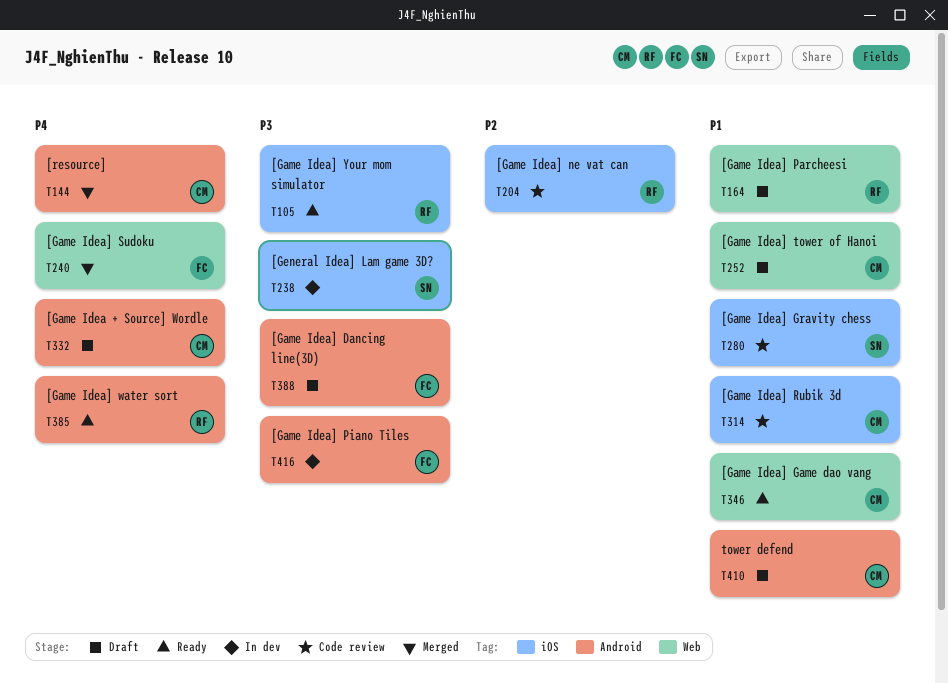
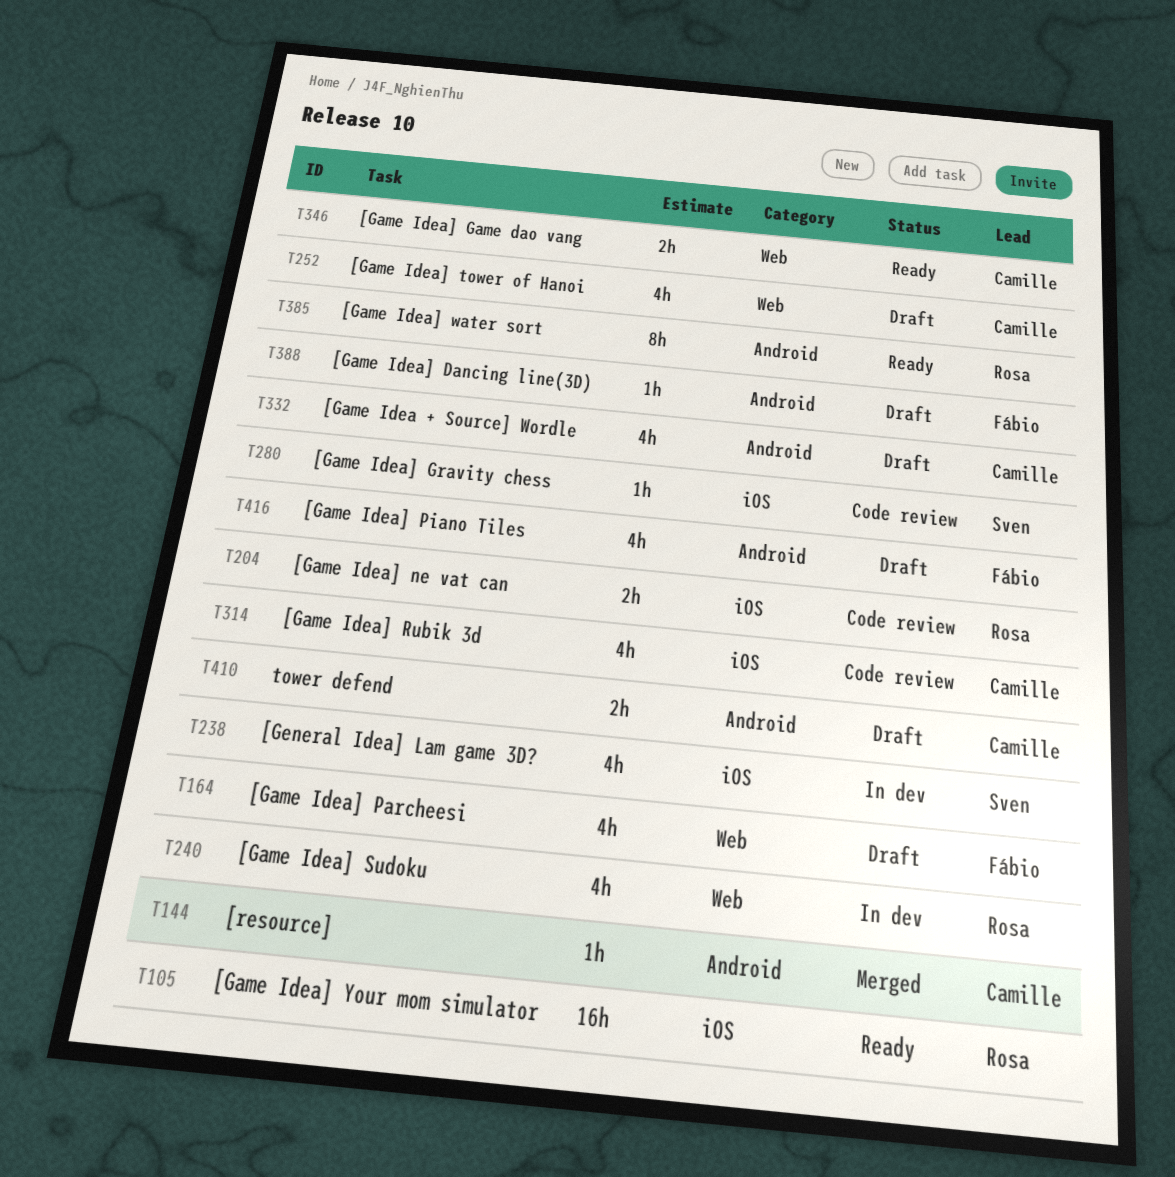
T164, owner: Rosa -> Fábio
T240, status: Merged -> In dev
T240, owner: Fábio -> Rosa
T416, status: In dev -> Draft

